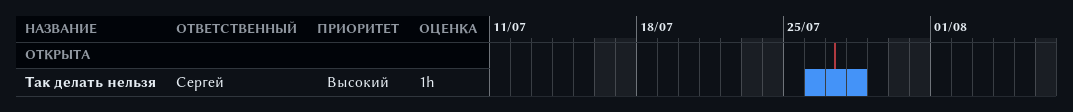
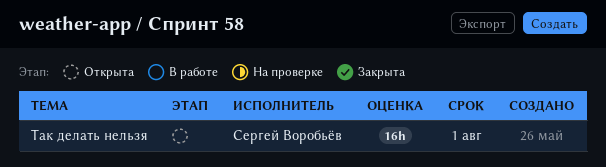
Так делать нельзя, estimate: 1h -> 16h
Так делать нельзя, due: Jul 28 -> Aug 1

